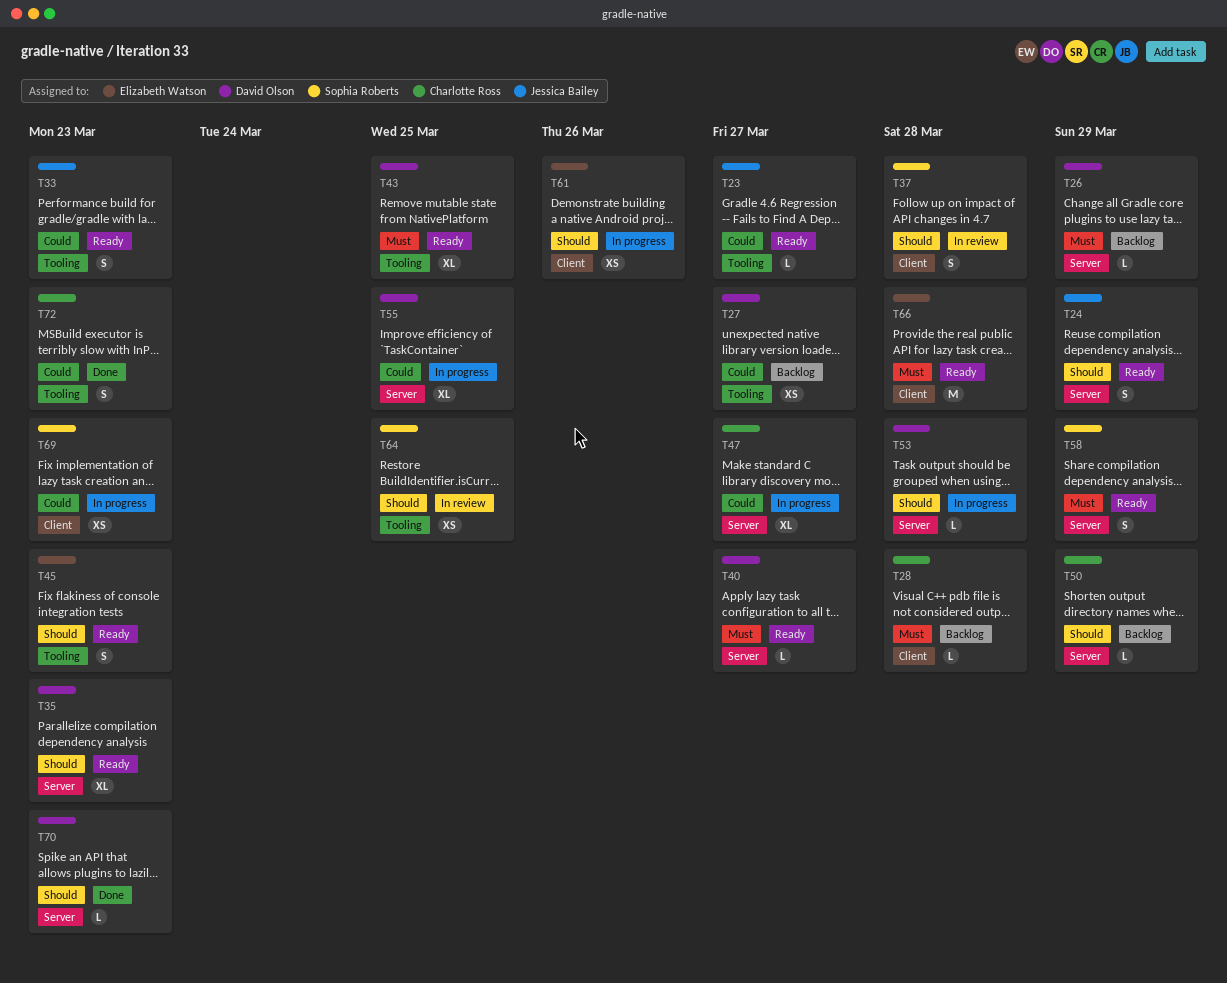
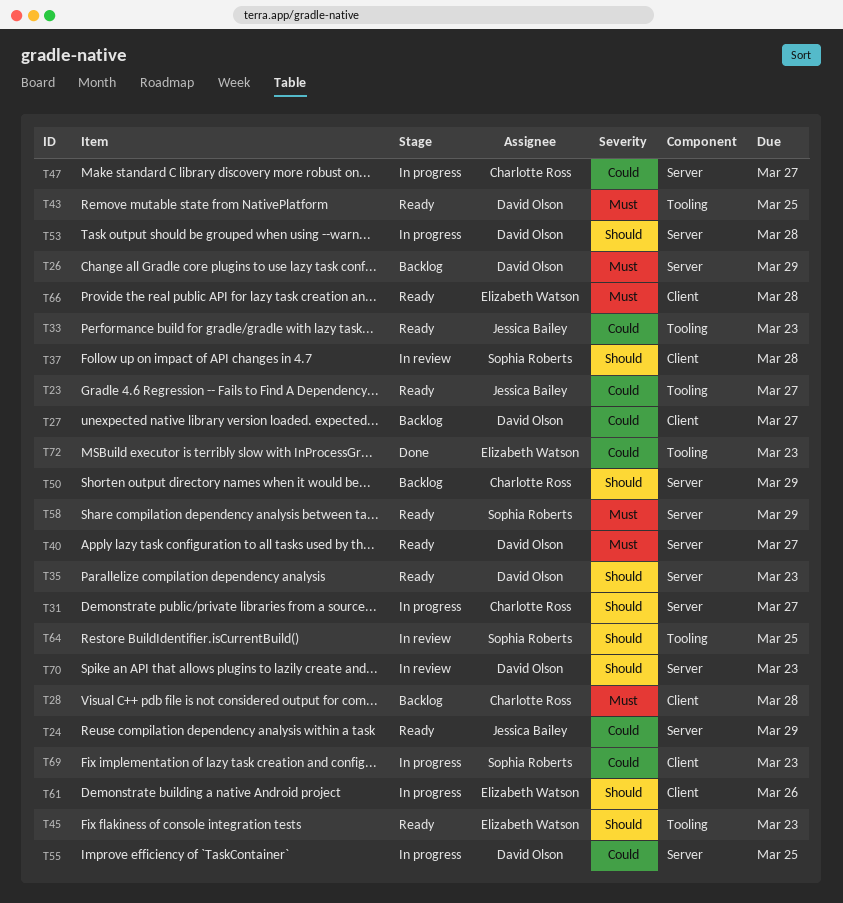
T24, priority: Should -> Could
T27, label: Tooling -> Client
T31: none -> present
T70, status: Done -> In review
T72, owner: Charlotte Ross -> Elizabeth Watson

